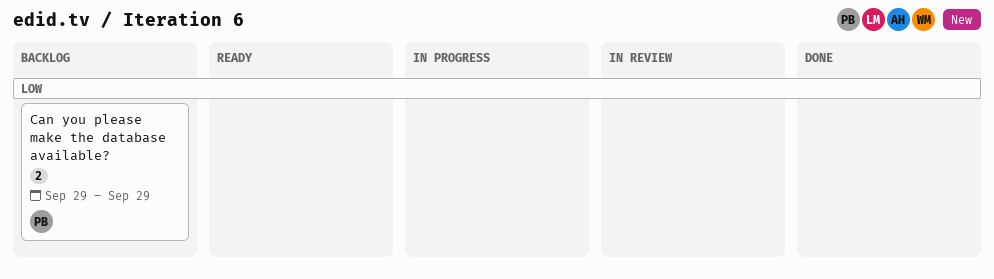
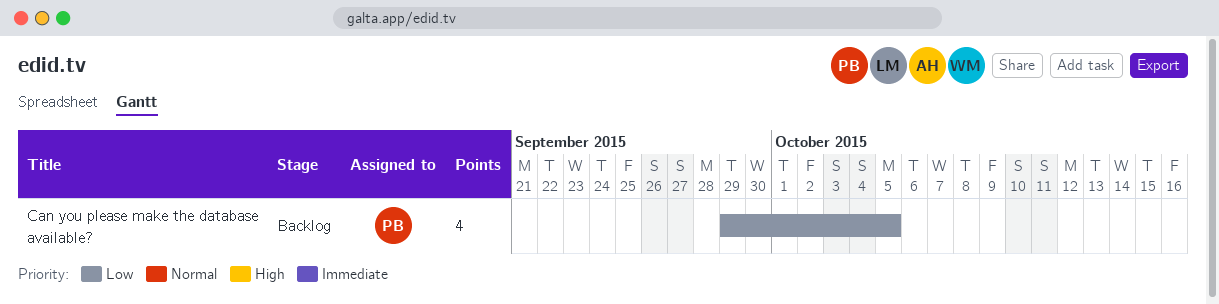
Can you please make the database available?, estimate: 2 -> 4
Can you please make the database available?, due: Sep 29 -> Oct 5

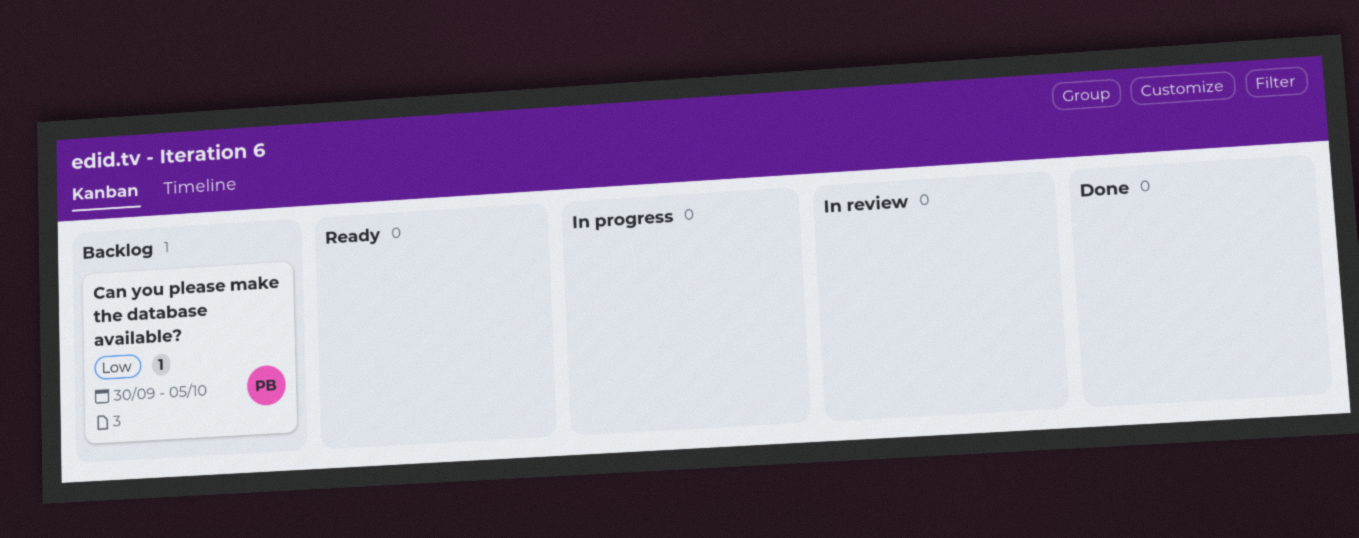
Can you please make the database available?, estimate: 4 -> 1
Can you please make the database available?, start: Sep 29 -> Sep 30

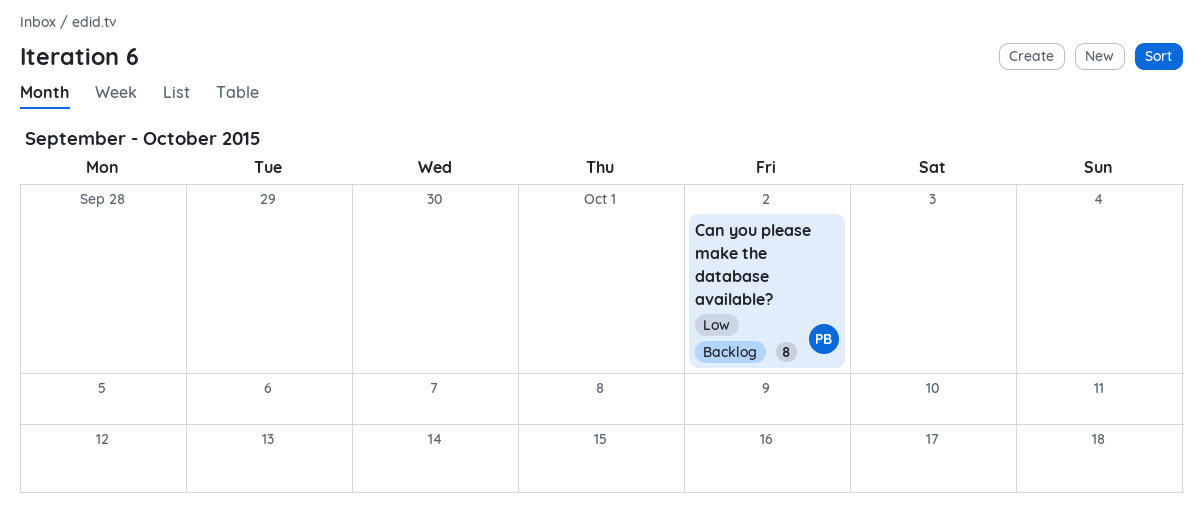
Can you please make the database available?, estimate: 1 -> 8
Can you please make the database available?, due: Oct 5 -> Oct 2

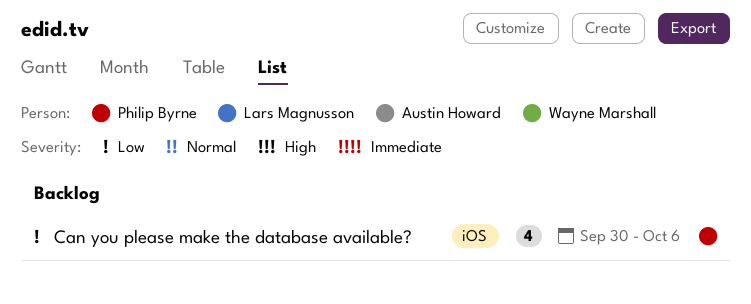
Can you please make the database available?, estimate: 8 -> 4
Can you please make the database available?, due: Oct 2 -> Oct 6

